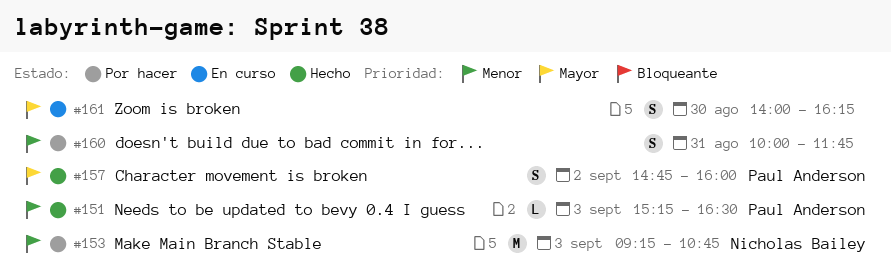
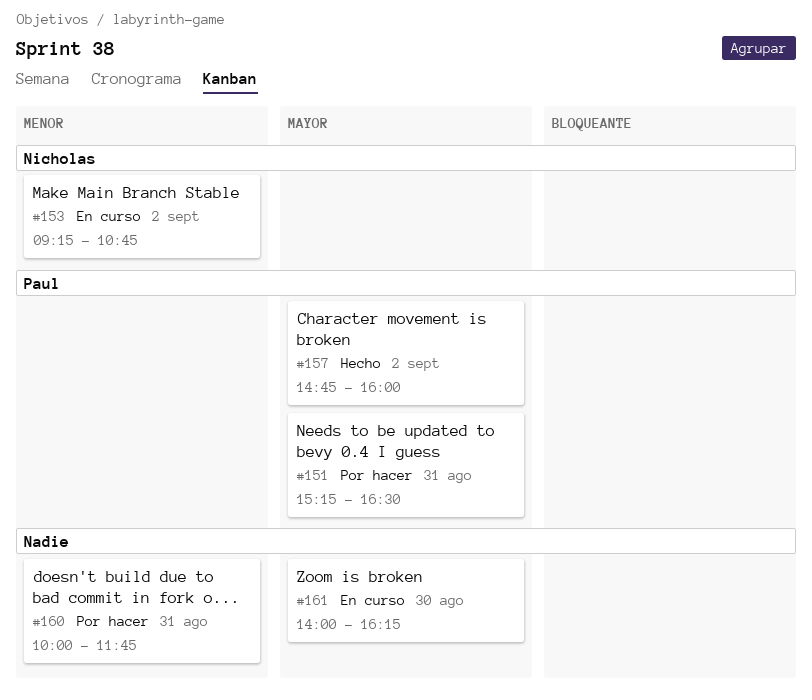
#151, status: Hecho -> Por hacer
#151, priority: Menor -> Mayor
#151, day: Sep 3 -> Aug 31
#153, status: Por hacer -> En curso
#153, day: Sep 3 -> Sep 2

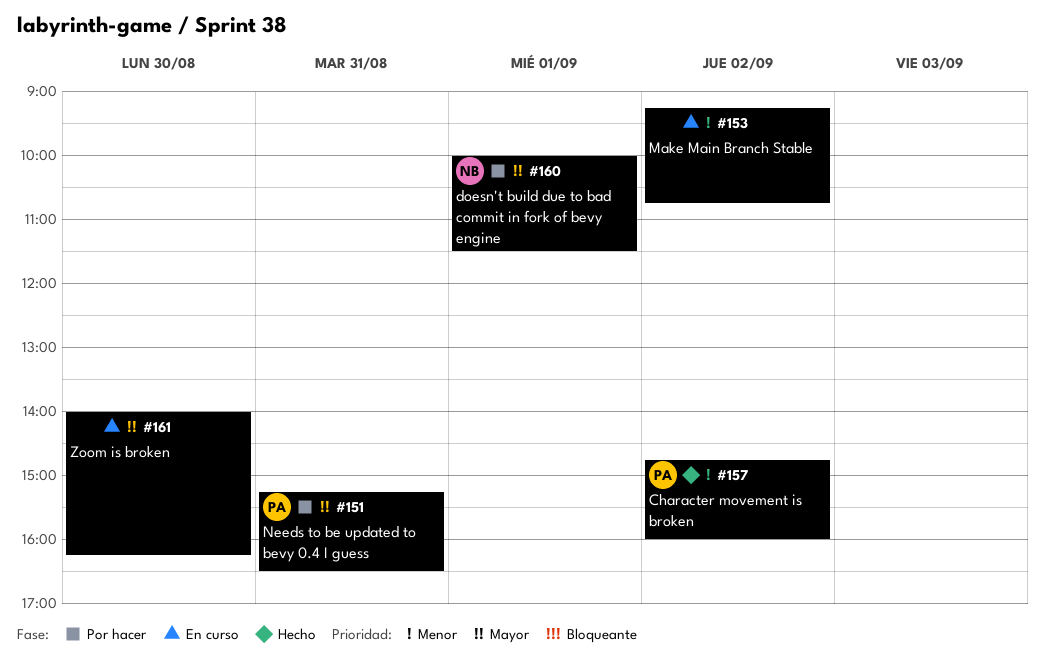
#153, owner: Nicholas -> none
#157, priority: Mayor -> Menor
#160, owner: none -> Nicholas
#160, priority: Menor -> Mayor
#160, day: Aug 31 -> Sep 1
#160, ends: 11:45 -> 11:30

